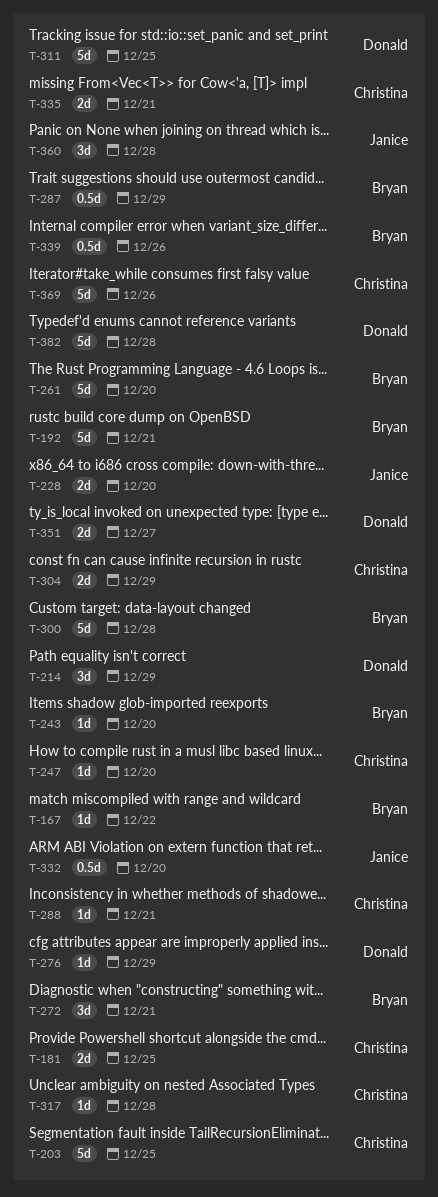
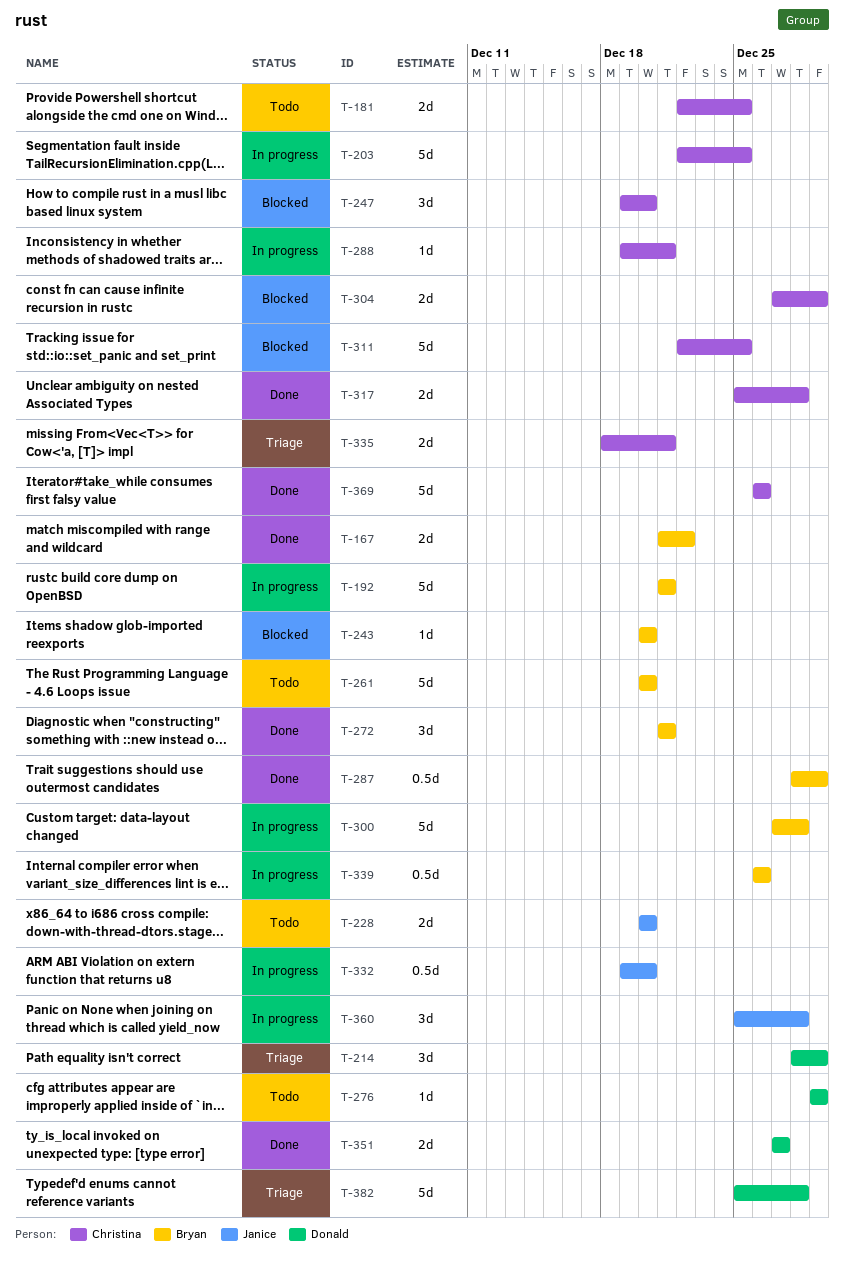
T-167, estimate: 1d -> 2d
T-247, estimate: 1d -> 3d
T-311, owner: Donald -> Christina
T-317, estimate: 1d -> 2d

